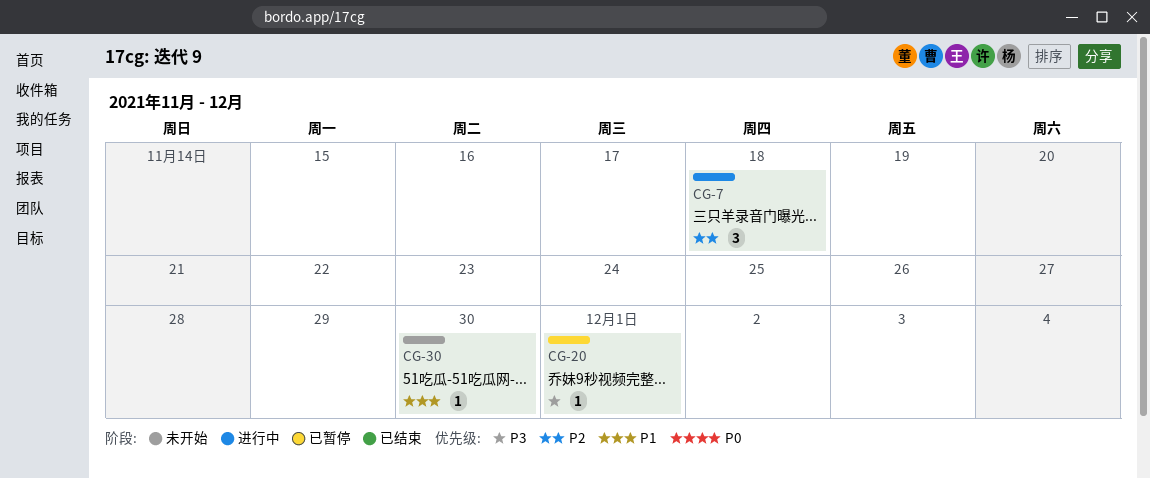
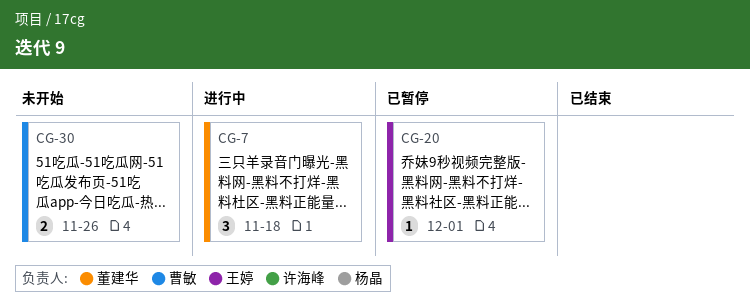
CG-30, estimate: 1 -> 2
CG-30, due: Nov 30 -> Nov 26

